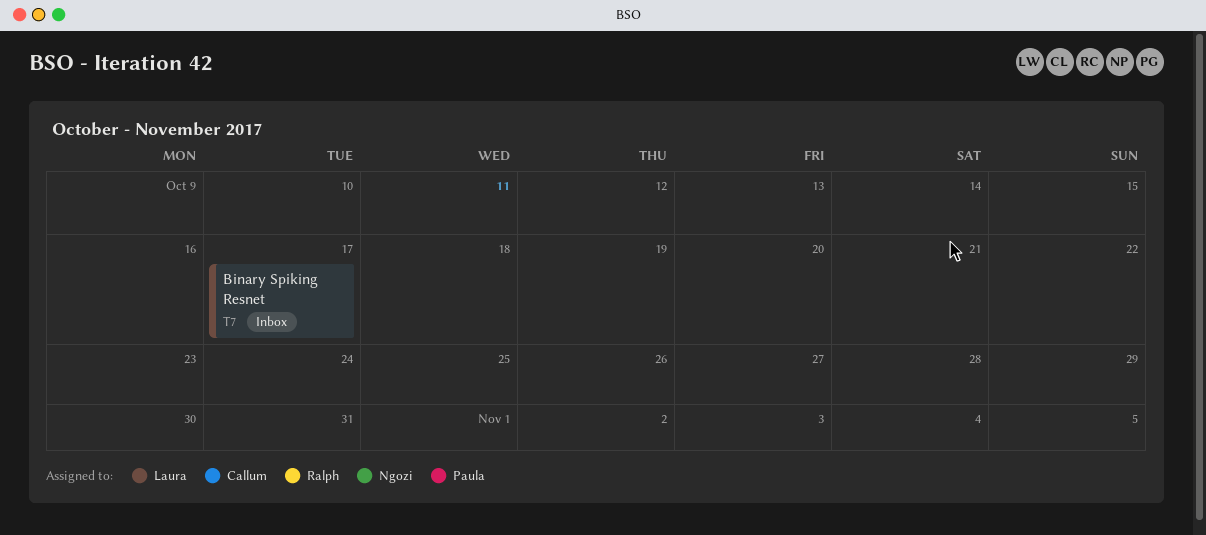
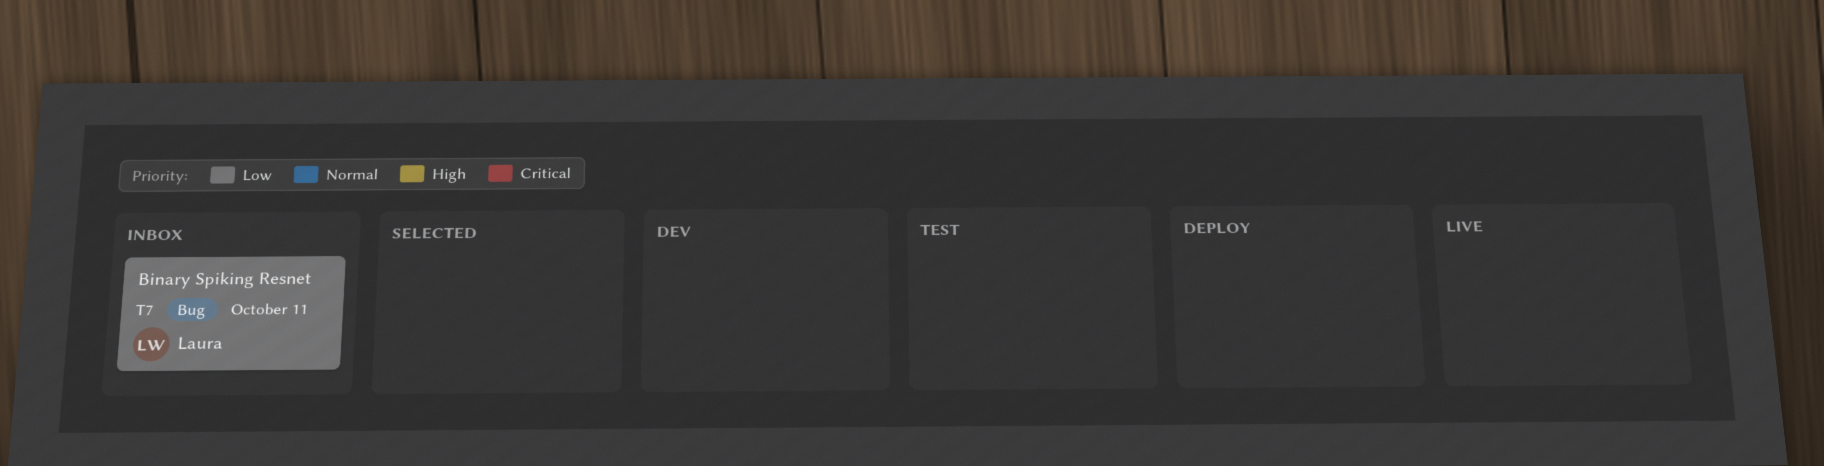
T7, due: Oct 17 -> Oct 11

